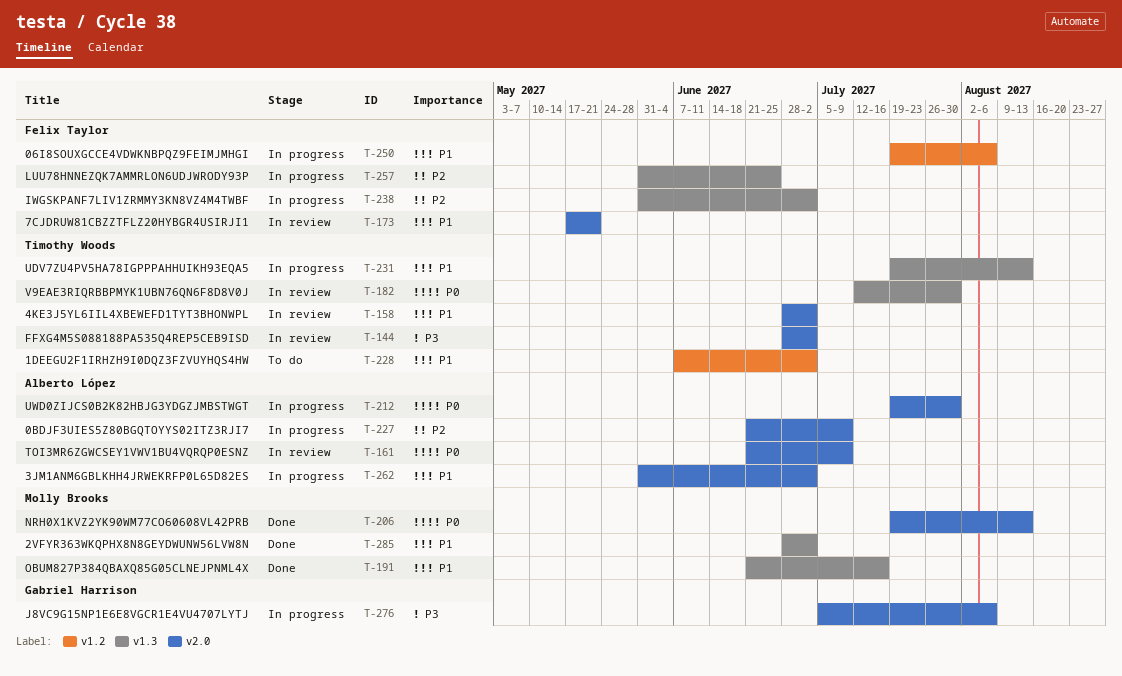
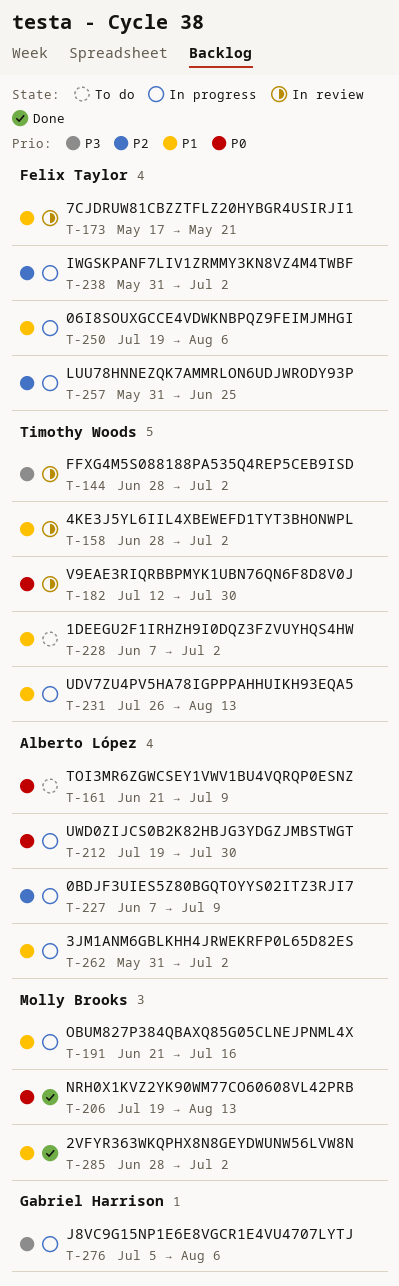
T-161, status: In review -> To do
T-191, status: Done -> In progress
T-227, start: Jun 21 -> Jun 7
T-231, start: Jul 19 -> Jul 26

